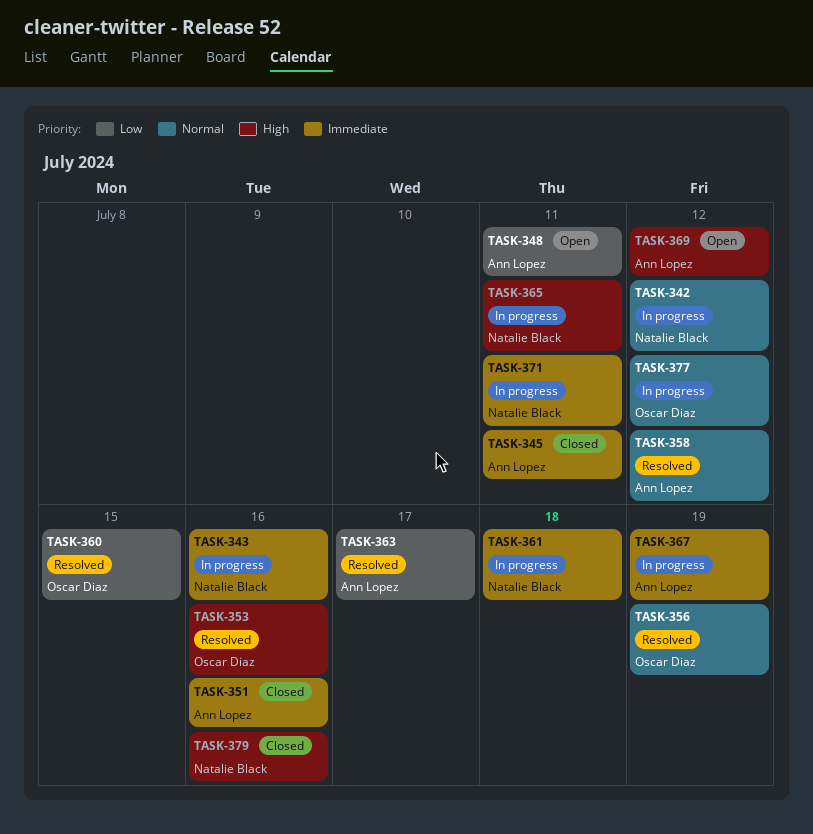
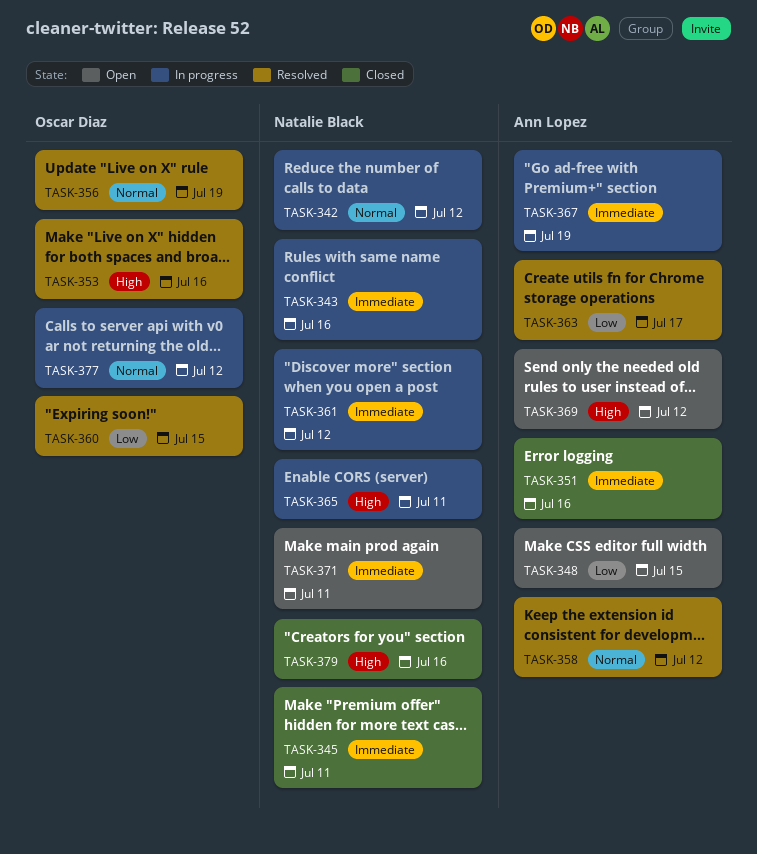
TASK-345, owner: Ann Lopez -> Natalie Black
TASK-348, due: Jul 11 -> Jul 15
TASK-361, due: Jul 18 -> Jul 12
TASK-371, status: In progress -> Open

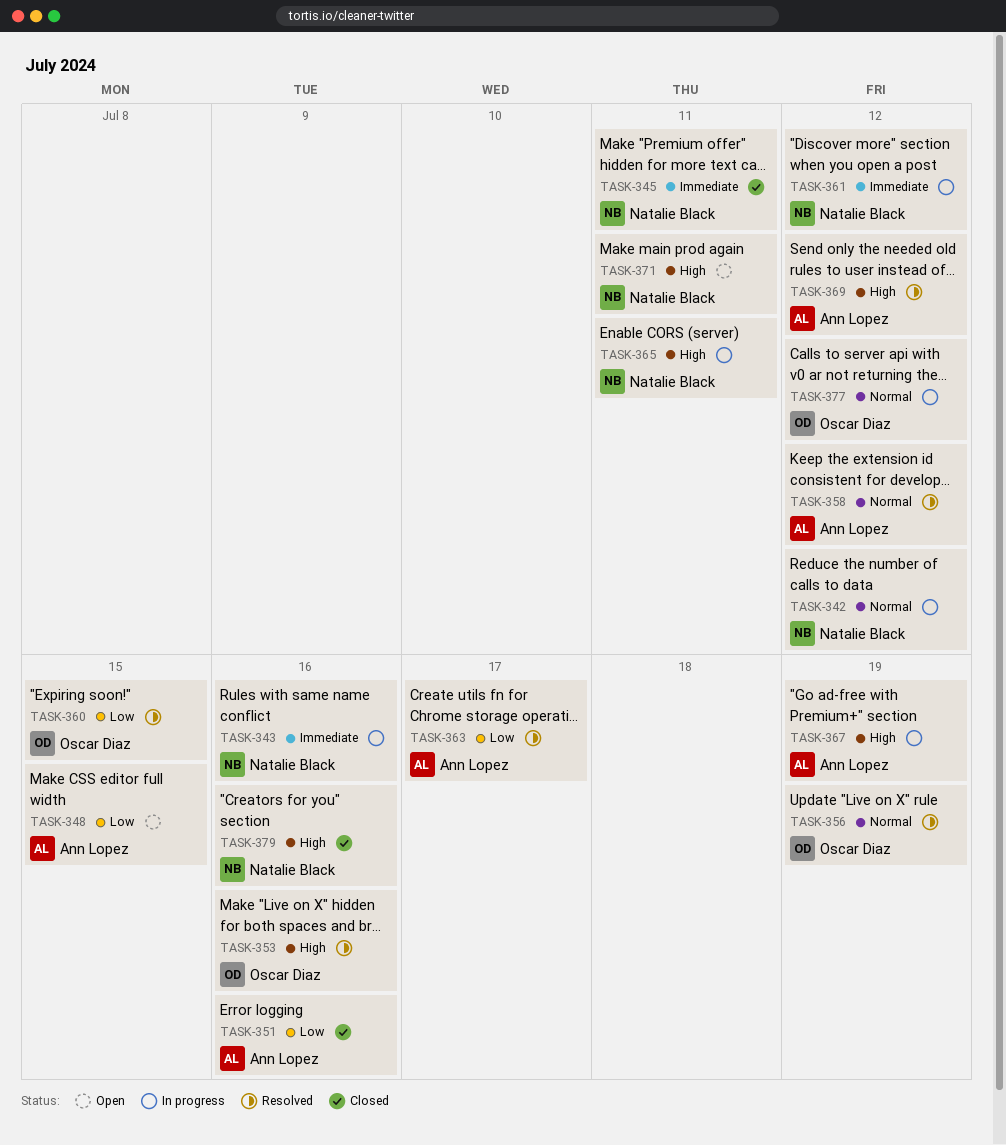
TASK-351, priority: Immediate -> Low
TASK-367, priority: Immediate -> High
TASK-369, status: Open -> Resolved
TASK-371, priority: Immediate -> High

